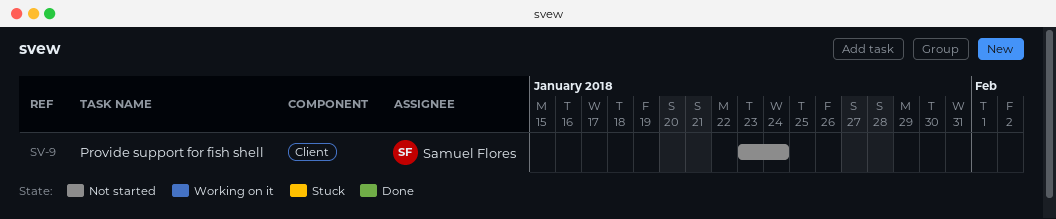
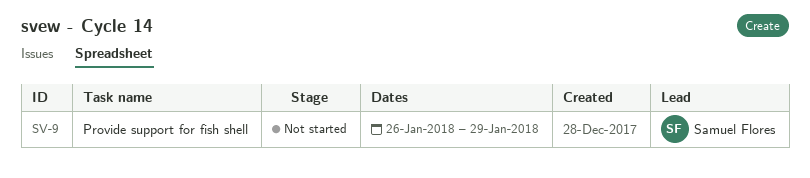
SV-9, start: Jan 23 -> Jan 26
SV-9, due: Jan 24 -> Jan 29

